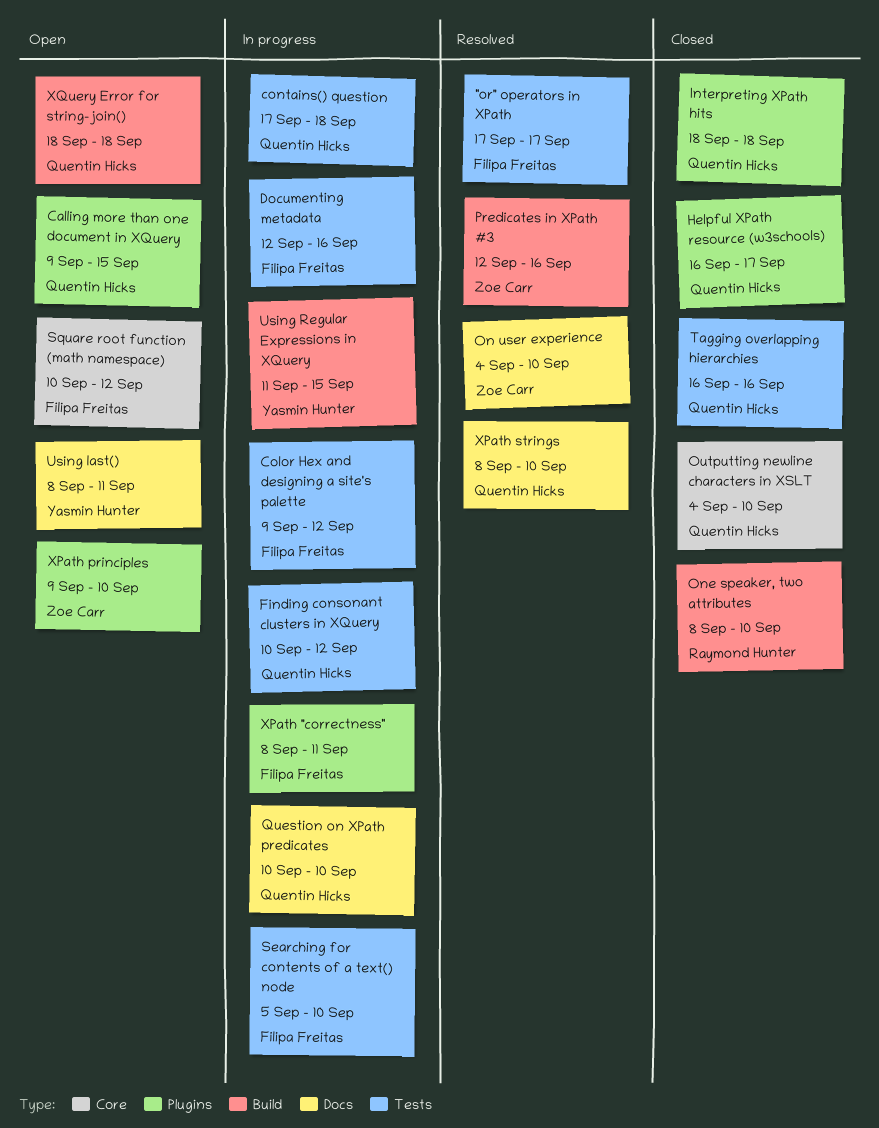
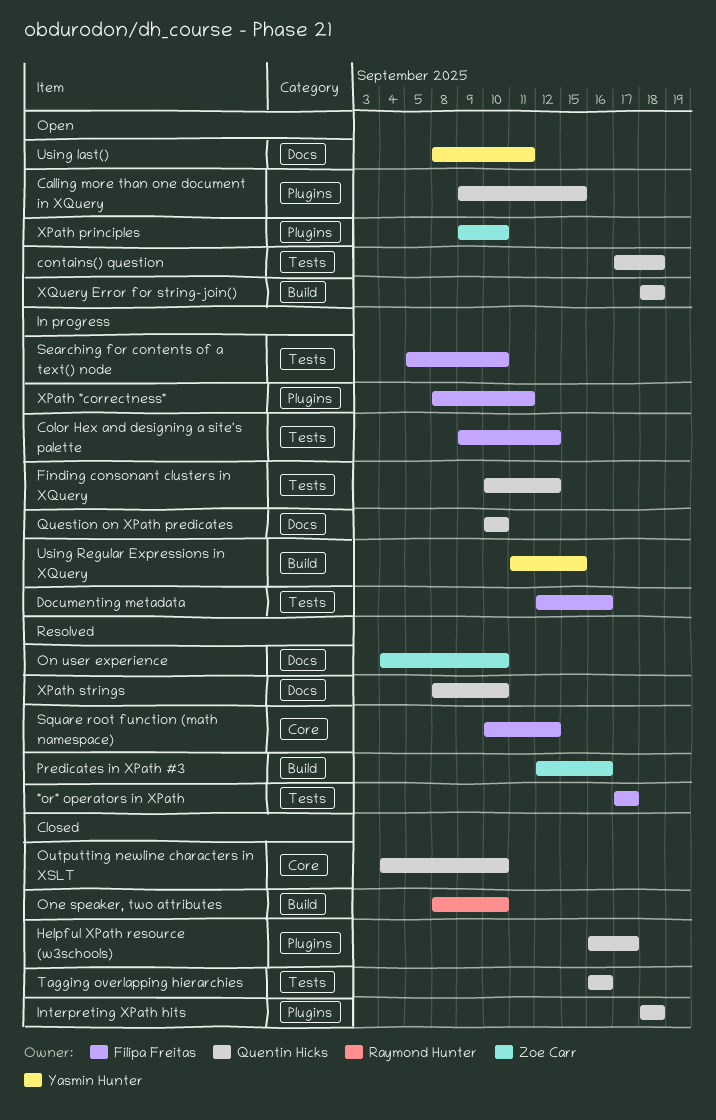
contains() question, status: In progress -> Open
Square root function (math namespace), status: Open -> Resolved

